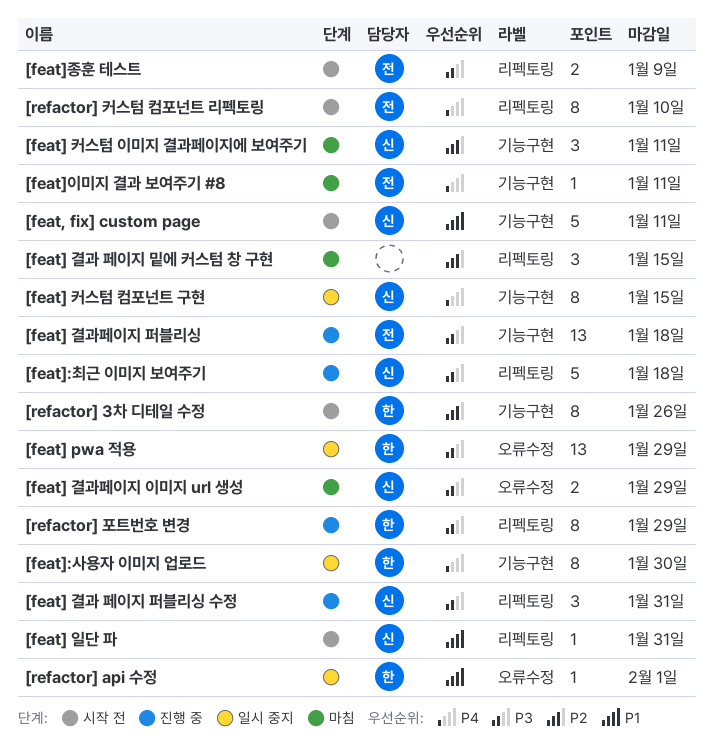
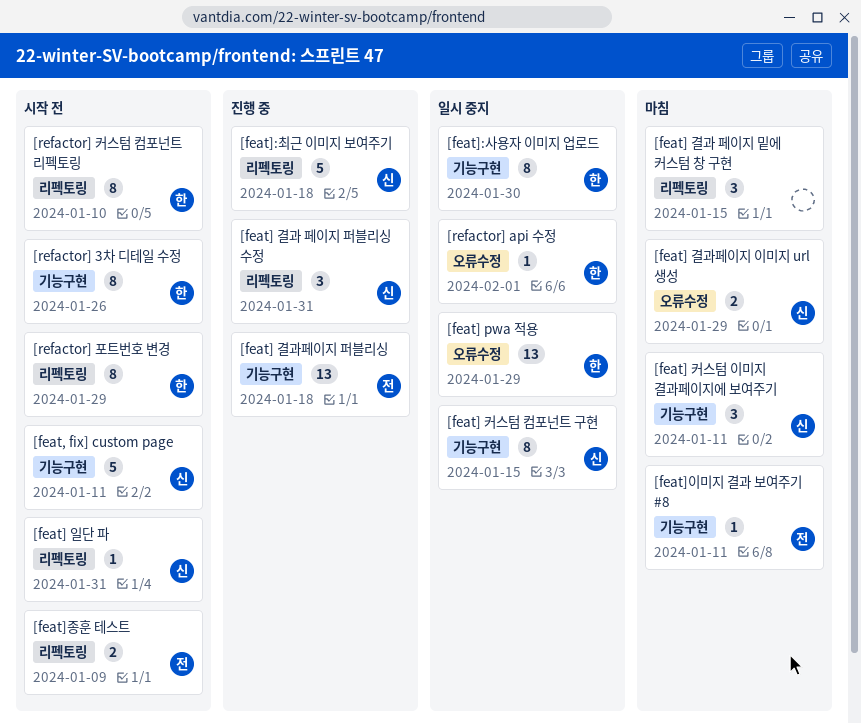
[refactor] 커스텀 컴포넌트 리펙토링, owner: 전 -> 한
[refactor] 포트번호 변경, status: 진행 중 -> 시작 전

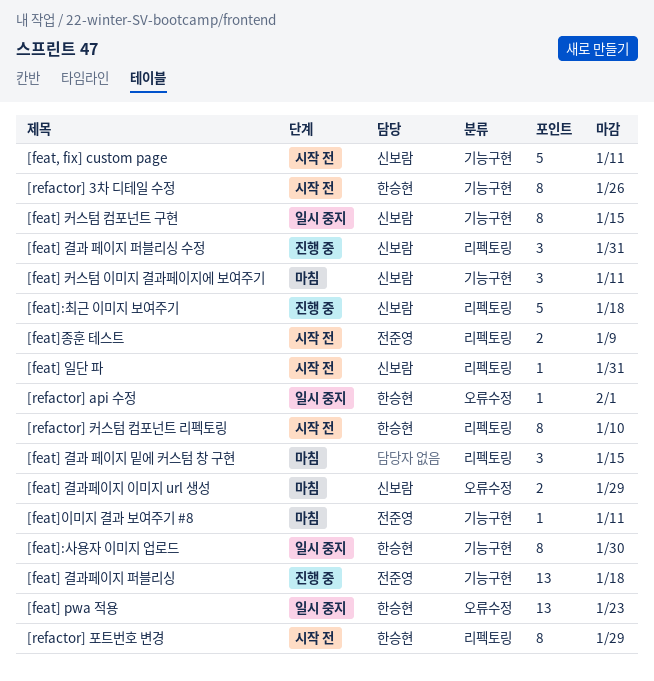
[feat] pwa 적용, due: Jan 29 -> Jan 23

